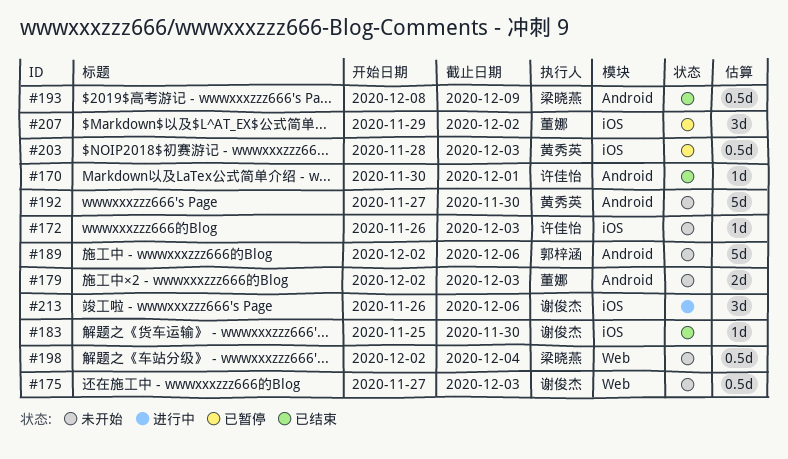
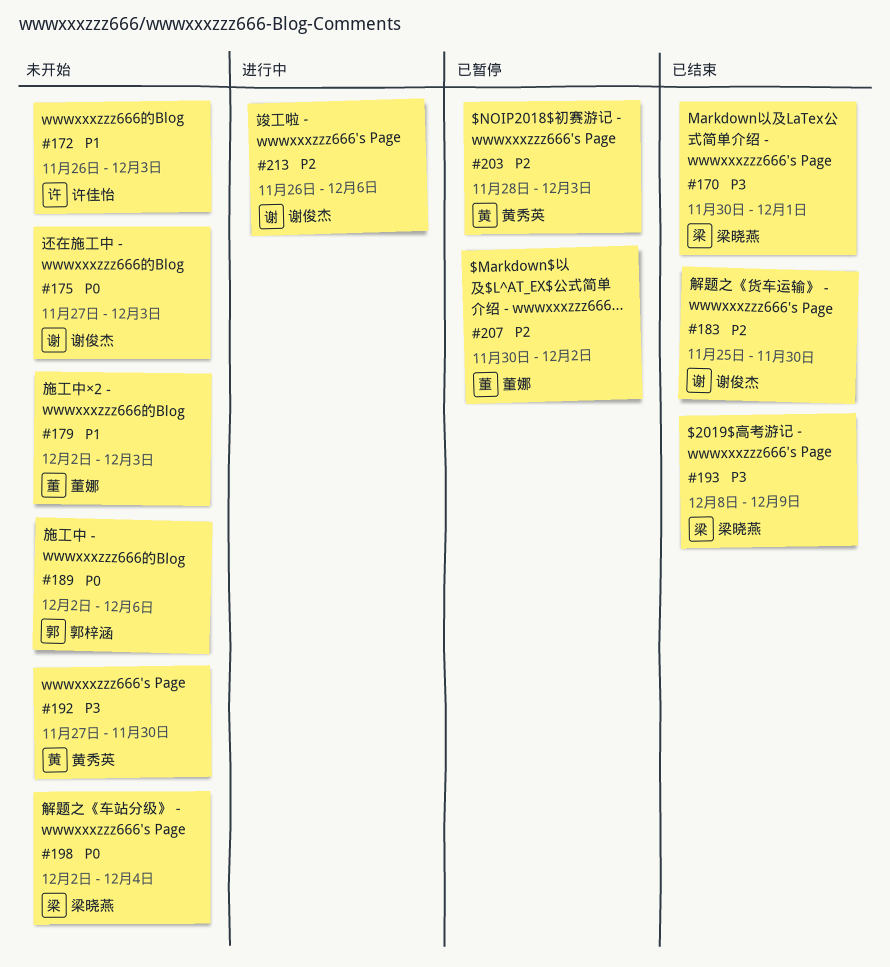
#170, owner: 许佳怡 -> 梁晓燕
#207, start: Nov 29 -> Nov 30

